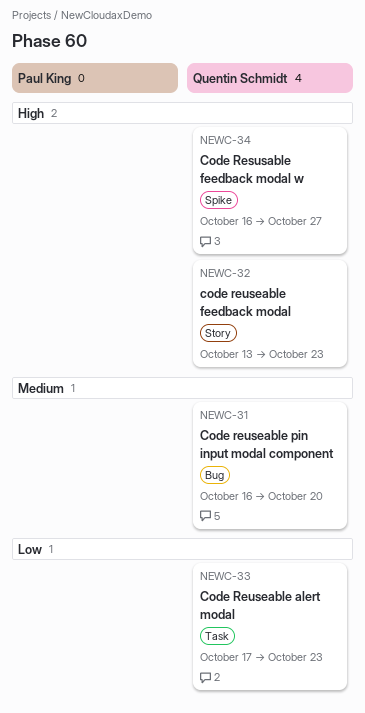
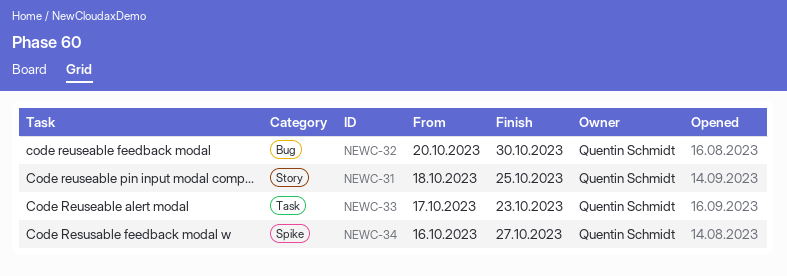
NEWC-31, label: Bug -> Story
NEWC-31, start: Oct 16 -> Oct 18
NEWC-31, due: Oct 20 -> Oct 25
NEWC-32, label: Story -> Bug
NEWC-32, start: Oct 13 -> Oct 20
NEWC-32, due: Oct 23 -> Oct 30

